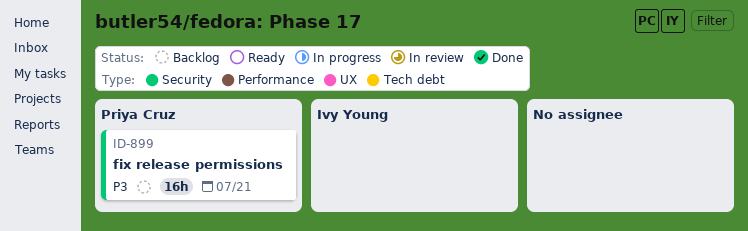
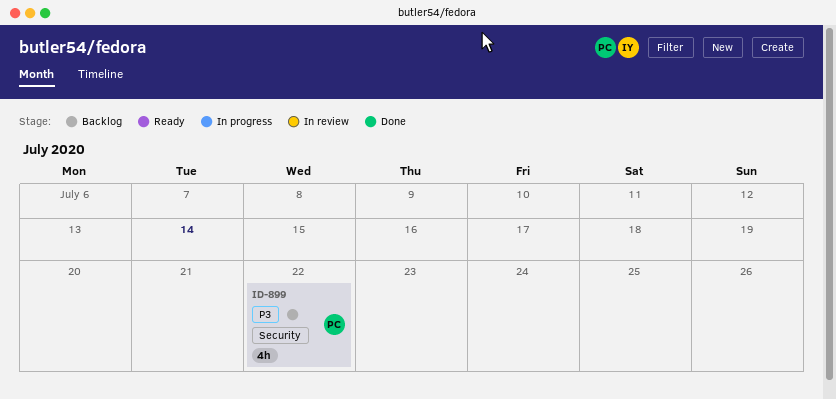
ID-899, estimate: 16h -> 4h
ID-899, due: Jul 21 -> Jul 22

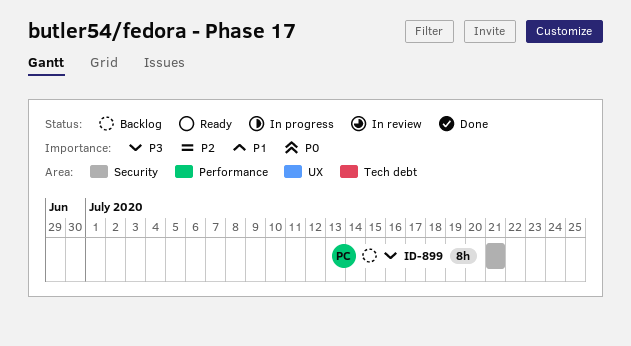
ID-899, estimate: 4h -> 8h
ID-899, due: Jul 22 -> Jul 21

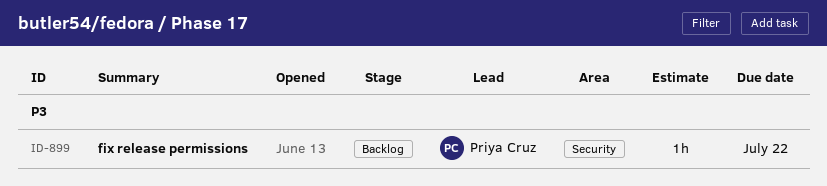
ID-899, estimate: 8h -> 1h
ID-899, due: Jul 21 -> Jul 22

